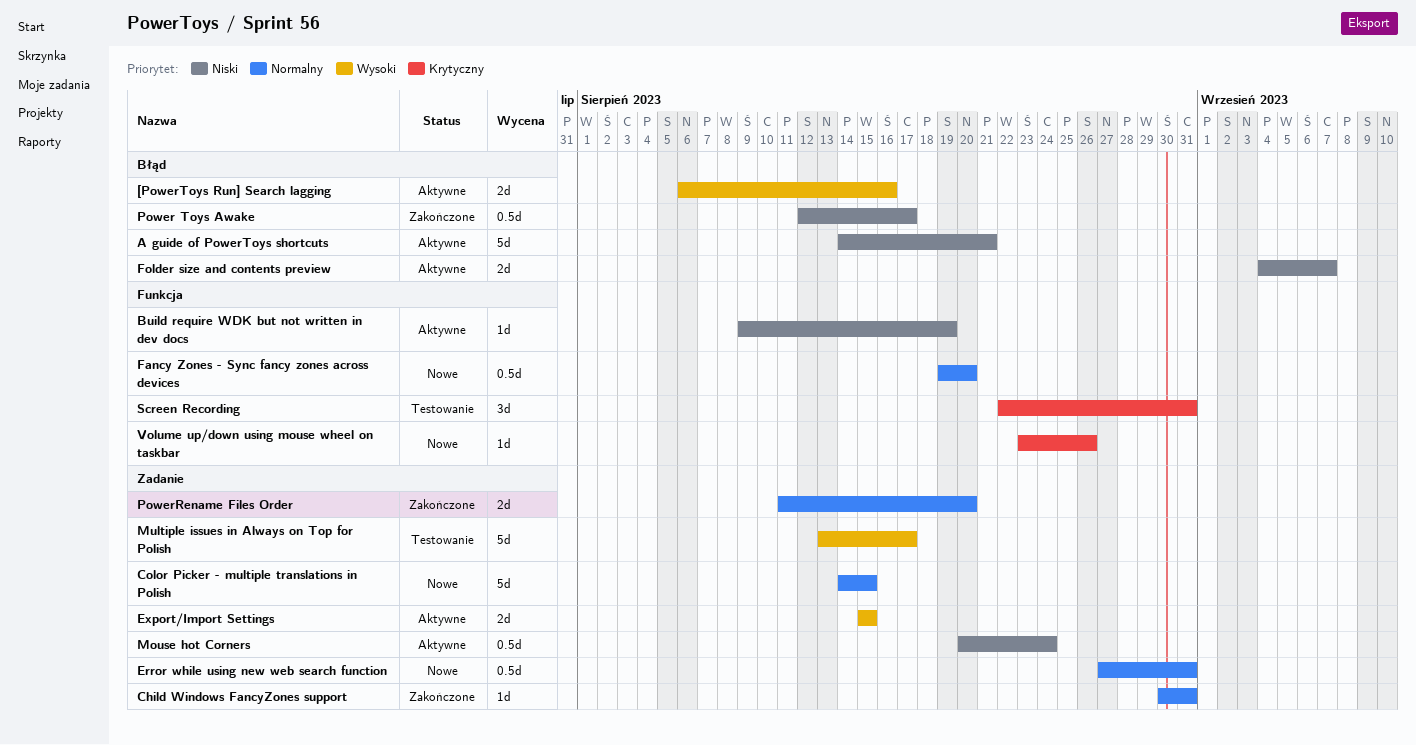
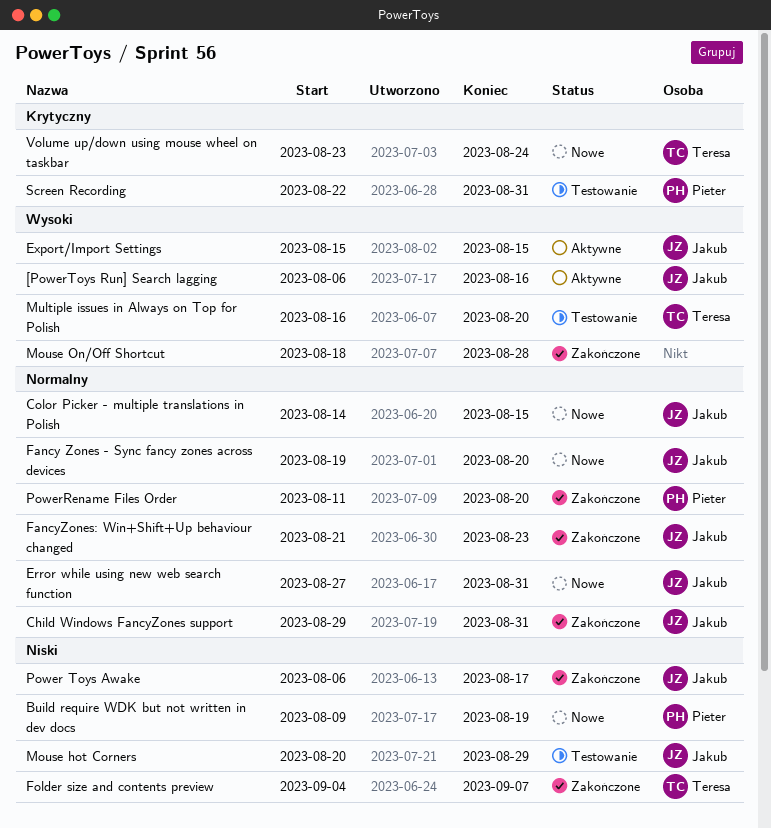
A guide of PowerToys shortcuts: present -> none
Build require WDK but not written in dev docs, status: Aktywne -> Nowe
Child Windows FancyZones support, start: Aug 30 -> Aug 29
FancyZones: Win+Shift+Up behaviour changed: none -> present
Folder size and contents preview, status: Aktywne -> Zakończone
Mouse hot Corners, status: Aktywne -> Testowanie
Mouse hot Corners, due: Aug 24 -> Aug 29
Mouse On/Off Shortcut: none -> present
Multiple issues in Always on Top for Polish, start: Aug 13 -> Aug 16
Multiple issues in Always on Top for Polish, due: Aug 17 -> Aug 20
Power Toys Awake, start: Aug 12 -> Aug 6
Volume up/down using mouse wheel on taskbar, due: Aug 26 -> Aug 24

